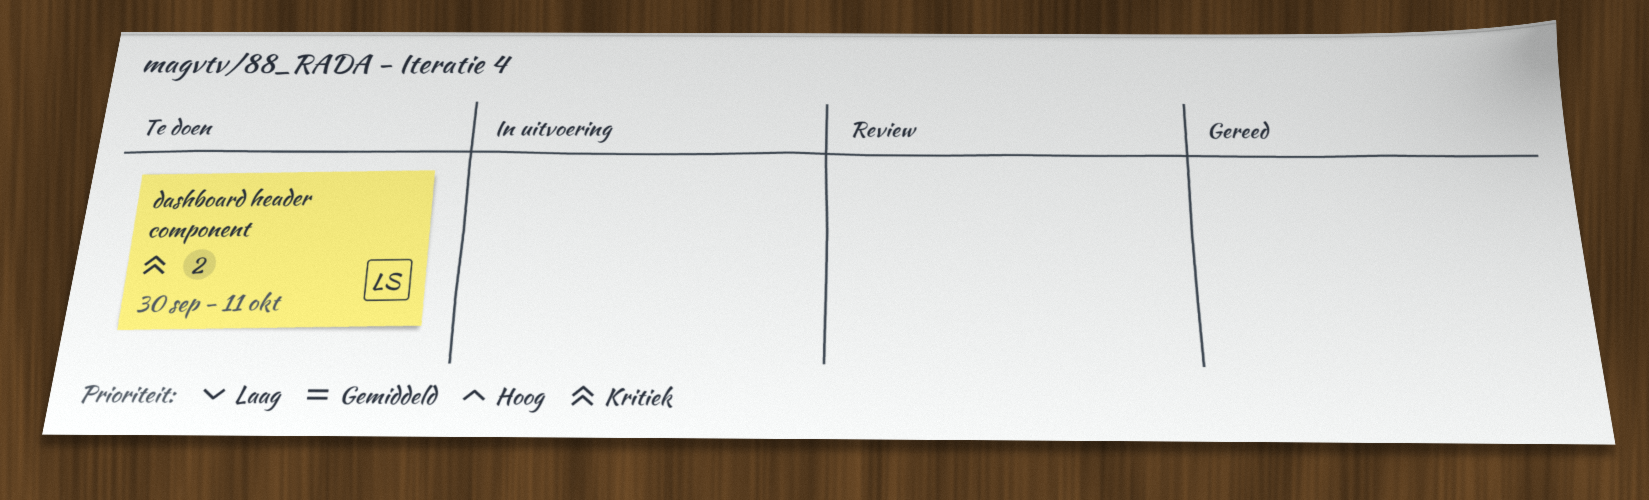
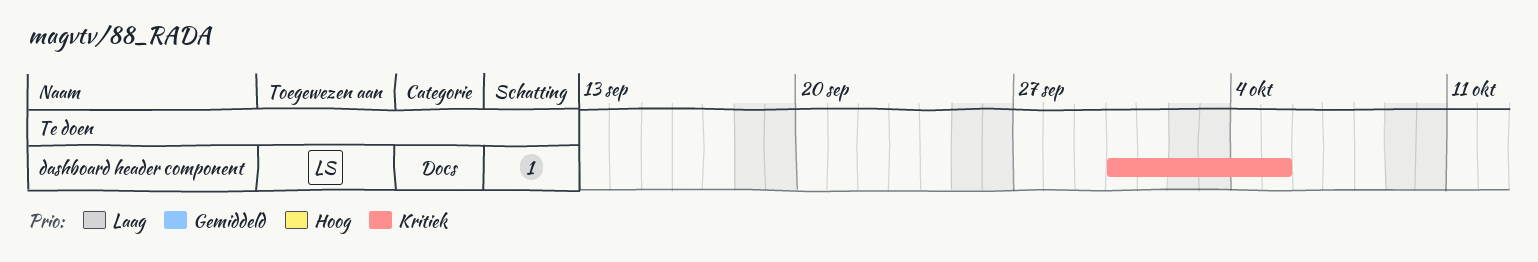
dashboard header component, estimate: 2 -> 1
dashboard header component, due: Oct 11 -> Oct 5

